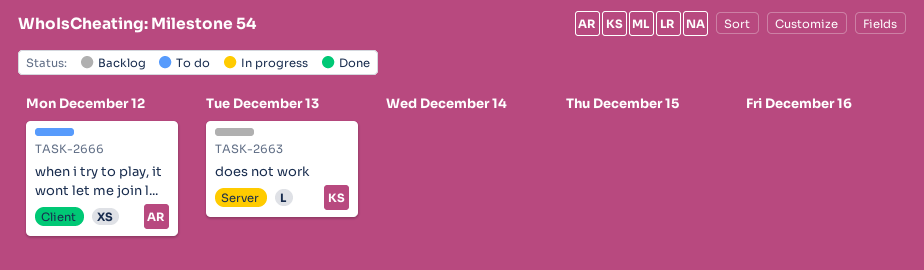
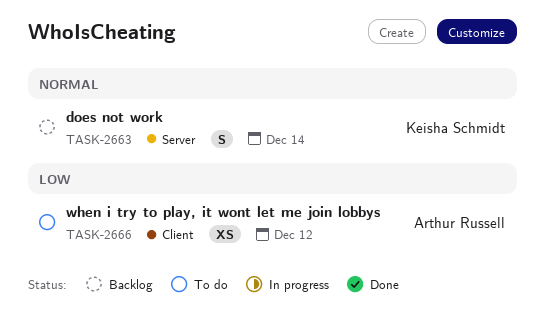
TASK-2663, estimate: L -> S
TASK-2663, due: Dec 13 -> Dec 14

